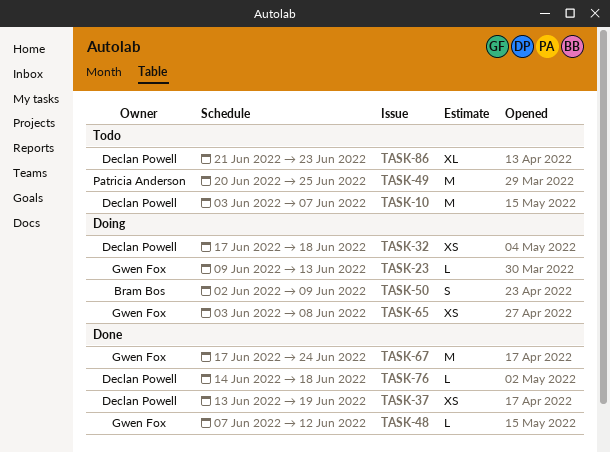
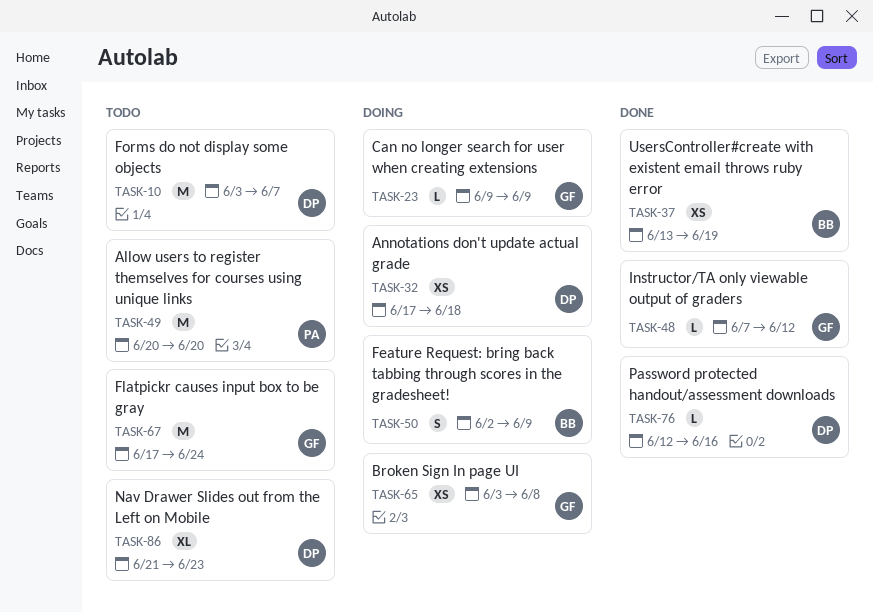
TASK-23, due: Jun 13 -> Jun 9
TASK-37, owner: Declan Powell -> Bram Bos
TASK-49, due: Jun 25 -> Jun 20
TASK-67, status: Done -> Todo
TASK-76, start: Jun 14 -> Jun 12
TASK-76, due: Jun 18 -> Jun 16

